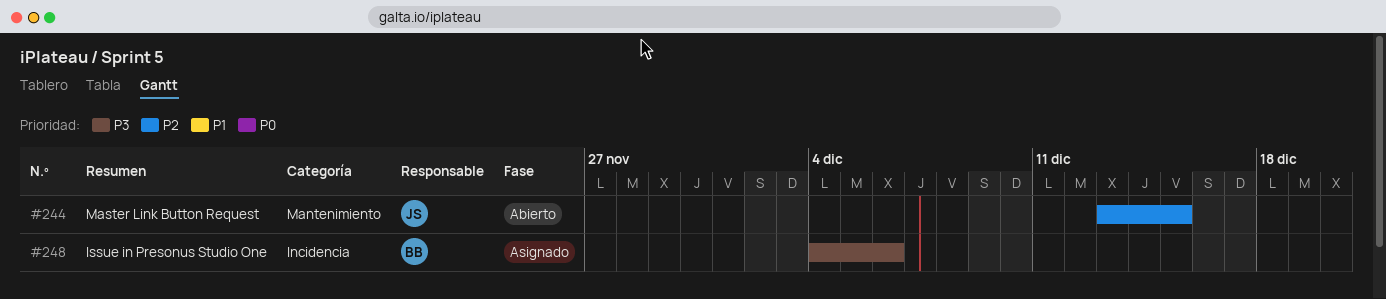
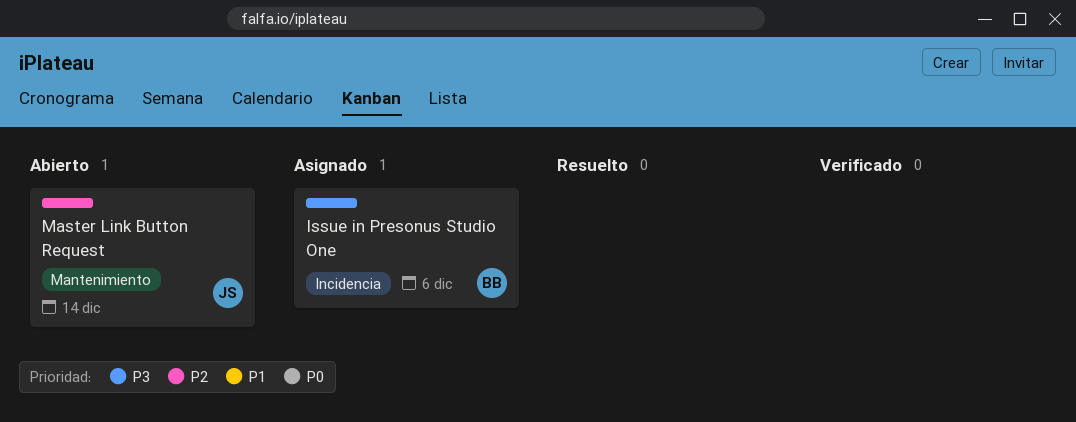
Master Link Button Request, due: Dec 15 -> Dec 14

